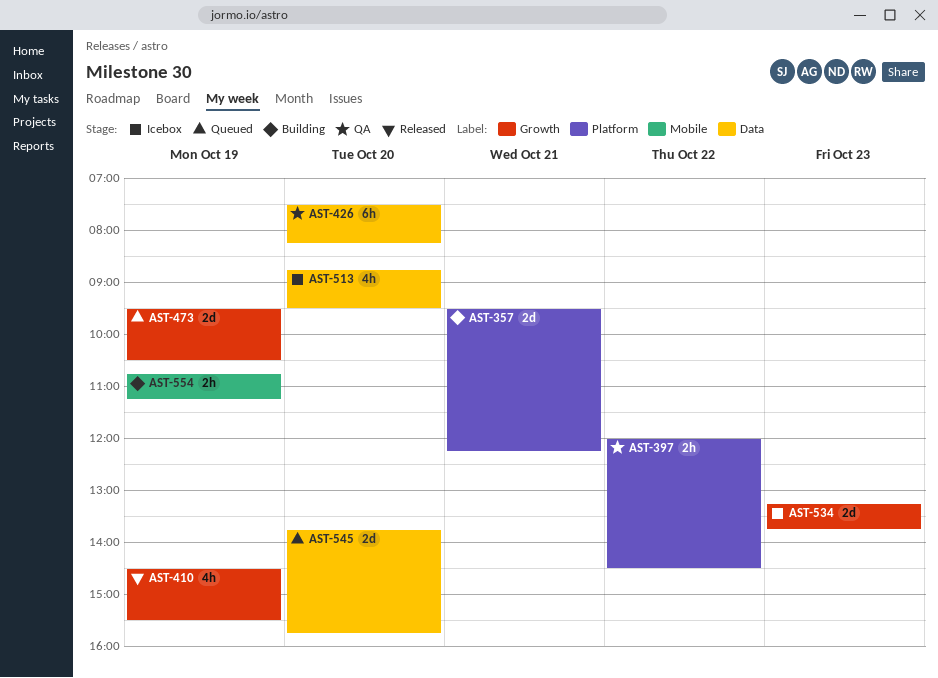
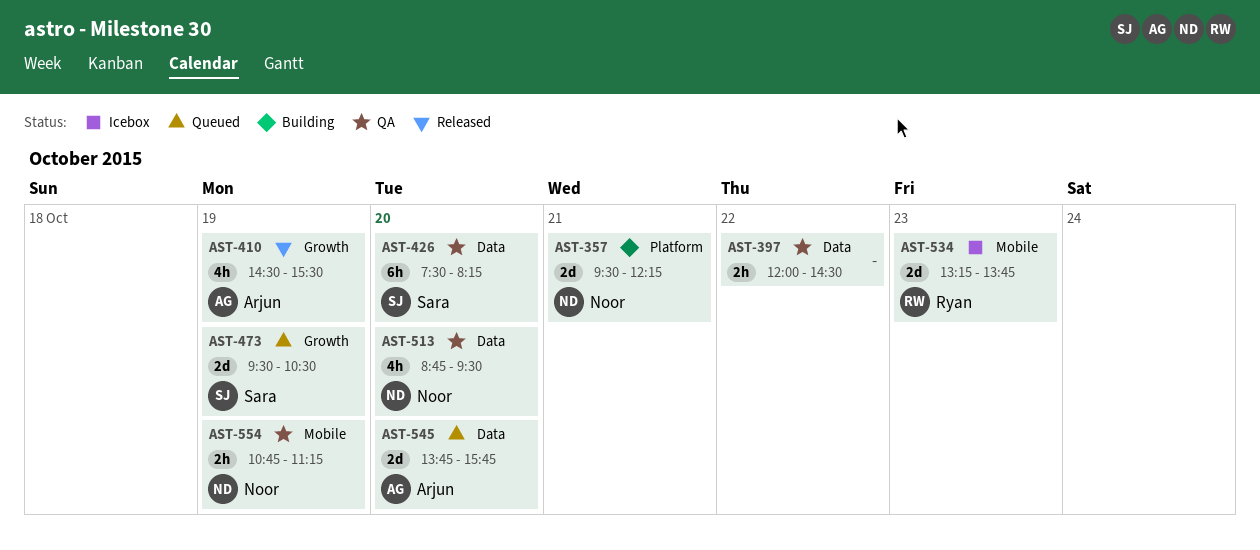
AST-397, label: Platform -> Data
AST-513, status: Icebox -> QA
AST-534, label: Growth -> Mobile
AST-554, status: Building -> QA

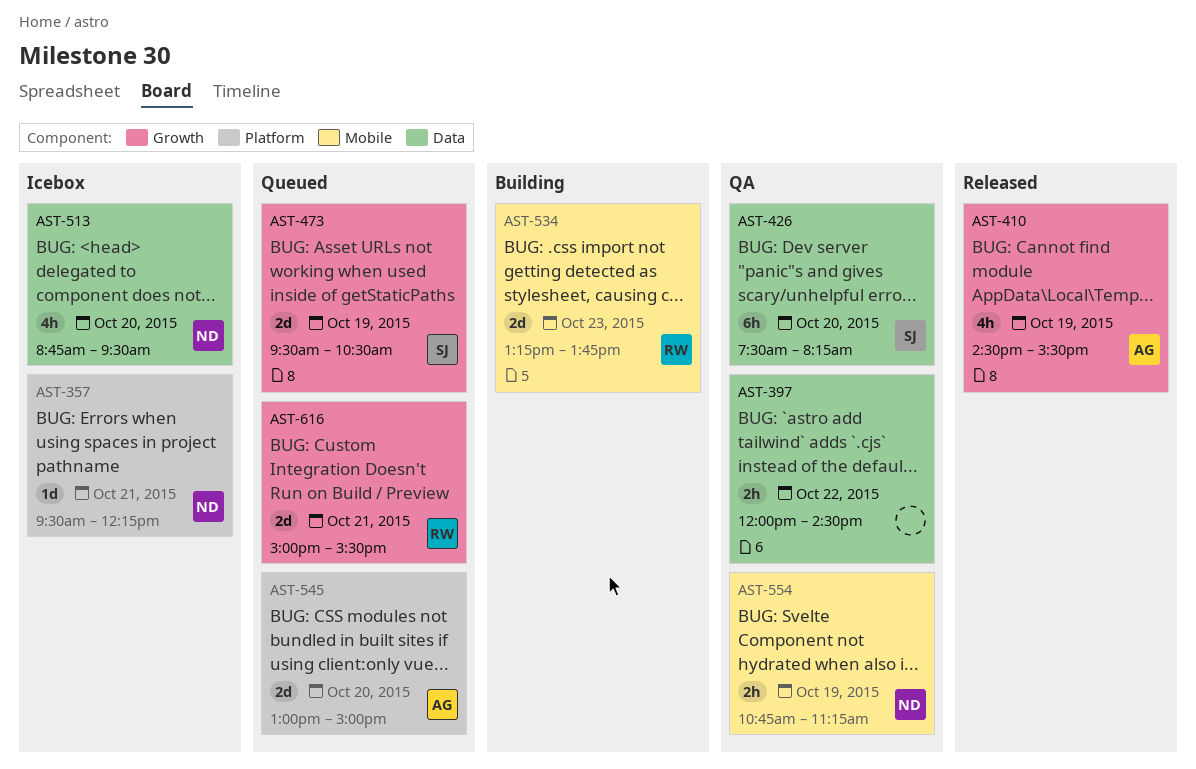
AST-357, status: Building -> Icebox
AST-357, estimate: 2d -> 1d
AST-513, status: QA -> Icebox
AST-534, status: Icebox -> Building
AST-545, label: Data -> Platform
AST-545, begins: 13:45 -> 13:00
AST-545, ends: 15:45 -> 15:00
AST-616: none -> present

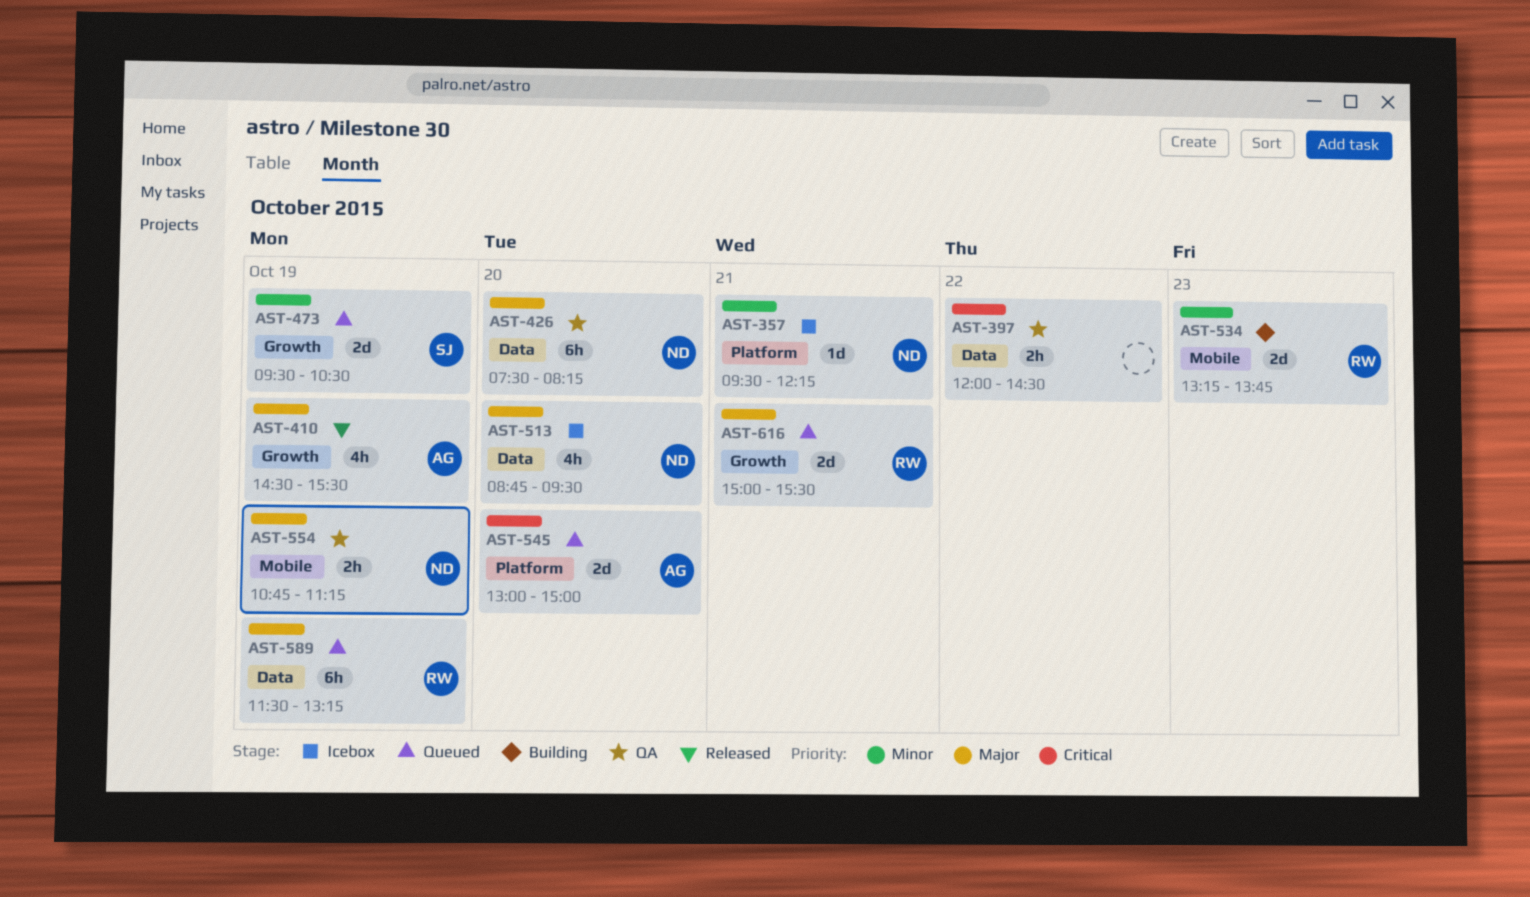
AST-426, owner: SJ -> ND
AST-589: none -> present

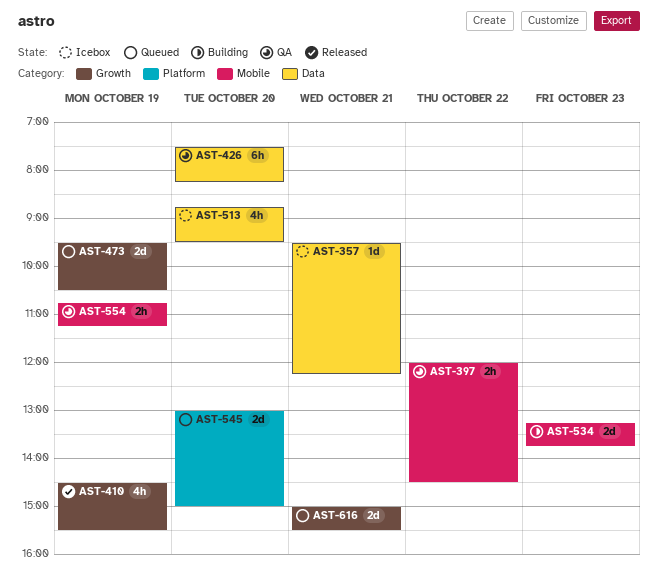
AST-357, label: Platform -> Data
AST-397, label: Data -> Mobile
AST-589: present -> none

